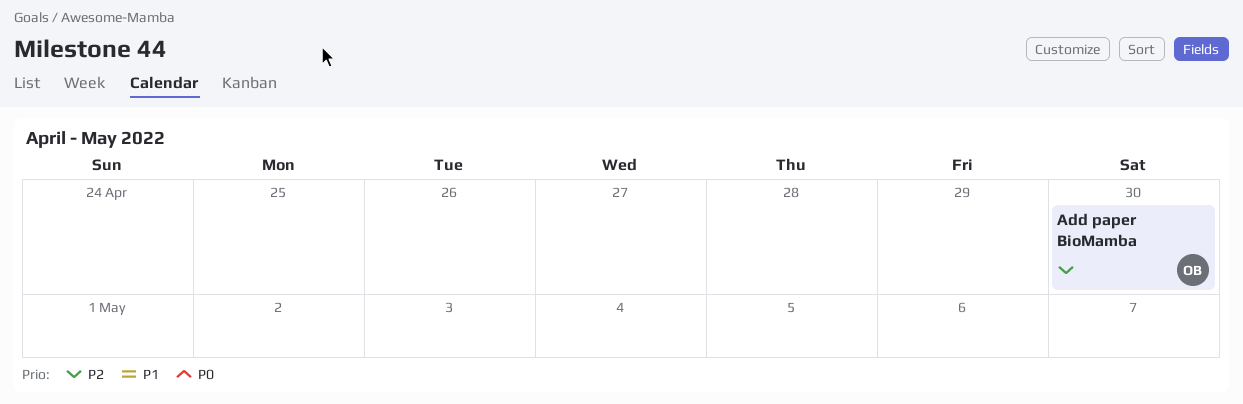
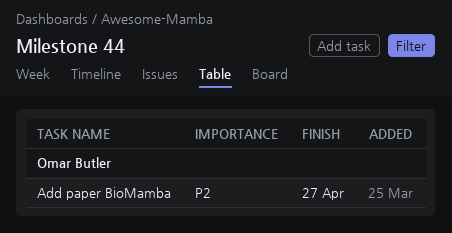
Add paper BioMamba, due: Apr 30 -> Apr 27

